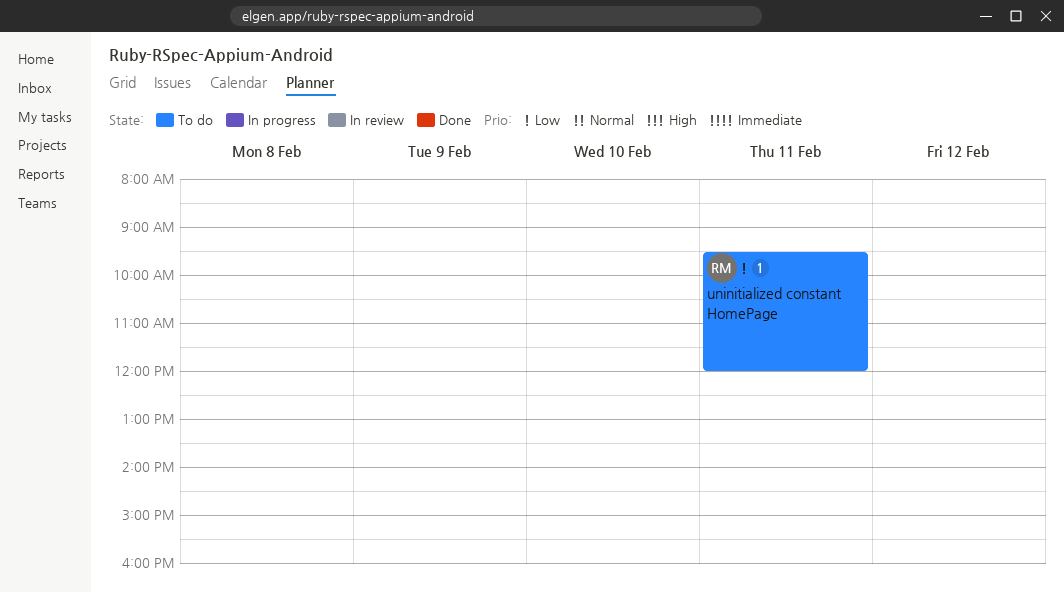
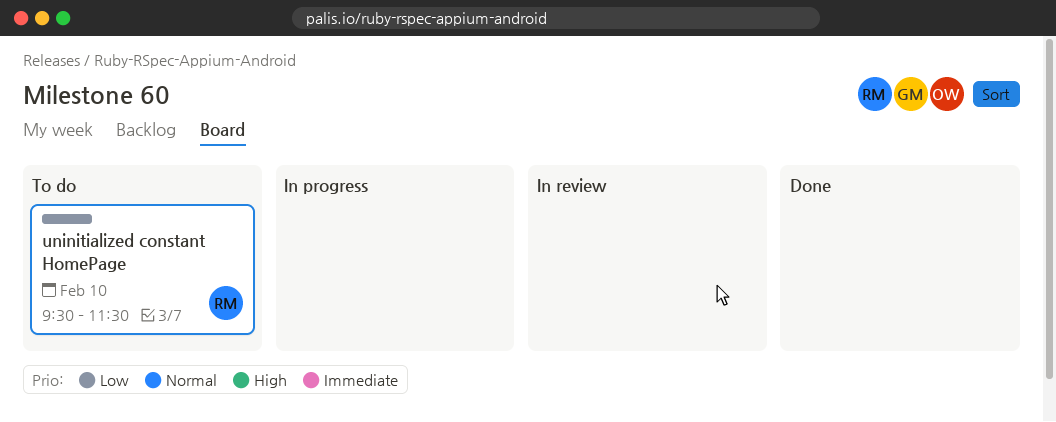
uninitialized constant HomePage, day: Feb 11 -> Feb 10
uninitialized constant HomePage, ends: 12:00 -> 11:30

